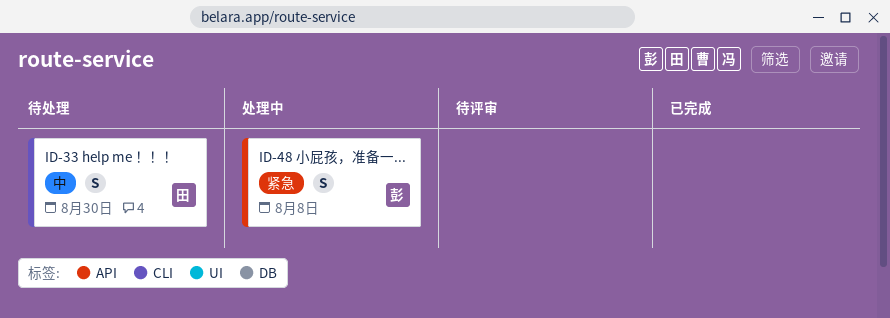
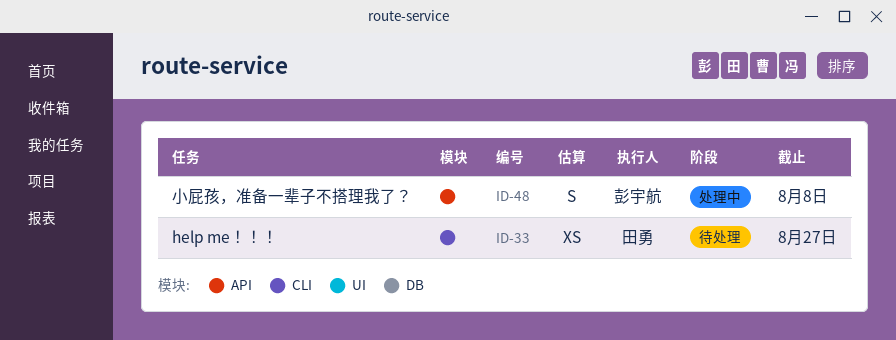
ID-33, estimate: S -> XS
ID-33, due: Aug 30 -> Aug 27

